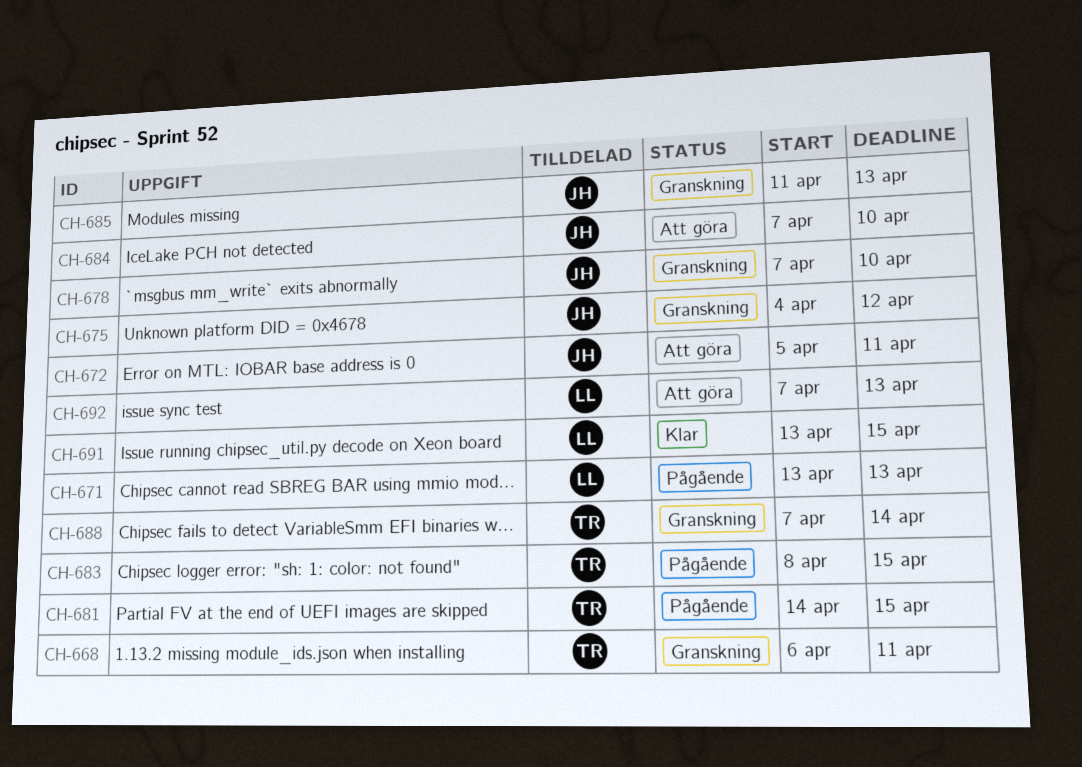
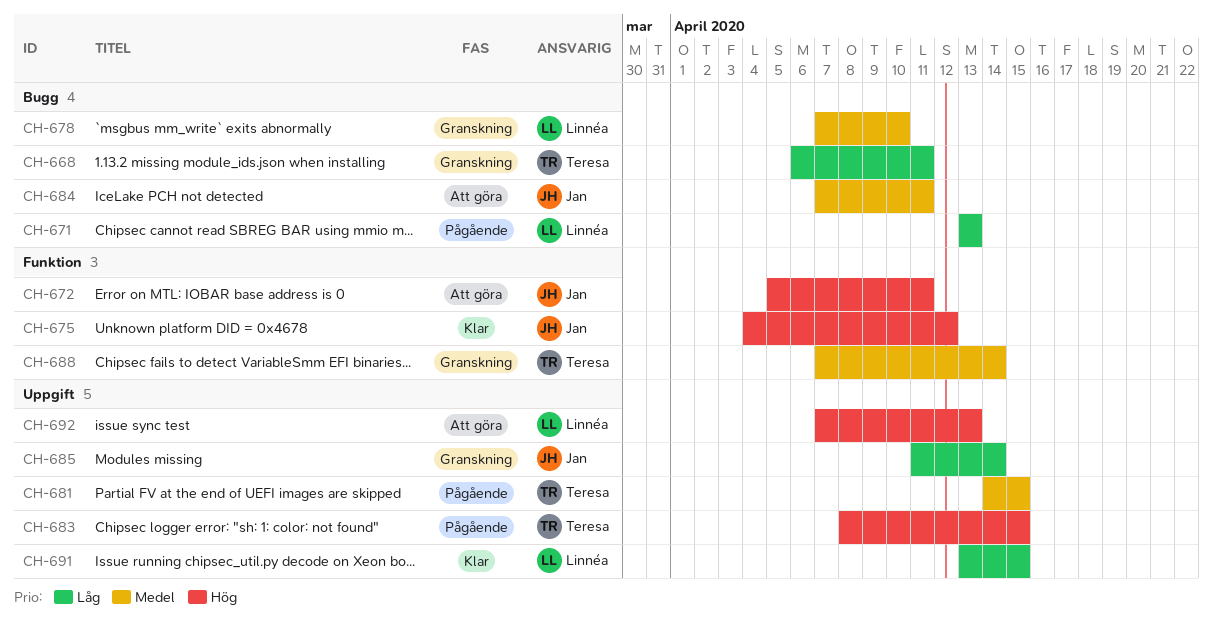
CH-675, status: Granskning -> Klar
CH-678, owner: Jan -> Linnéa
CH-684, due: Apr 10 -> Apr 11
CH-685, due: Apr 13 -> Apr 14

